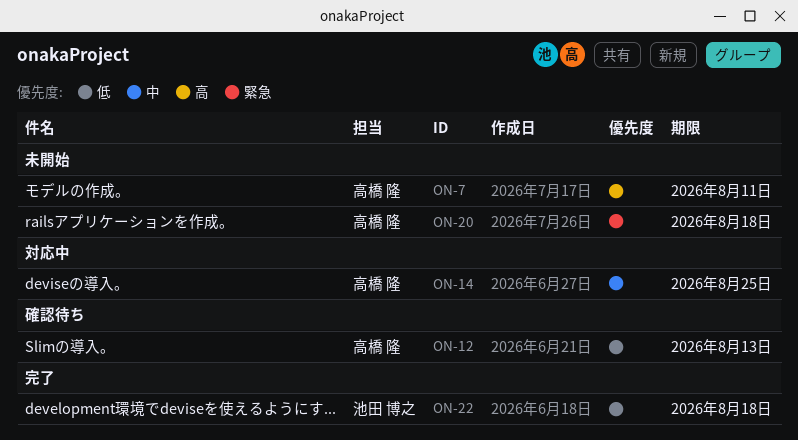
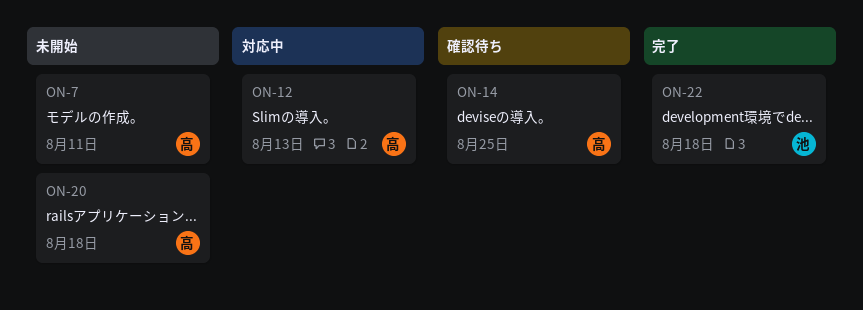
ON-12, status: 確認待ち -> 対応中
ON-14, status: 対応中 -> 確認待ち

